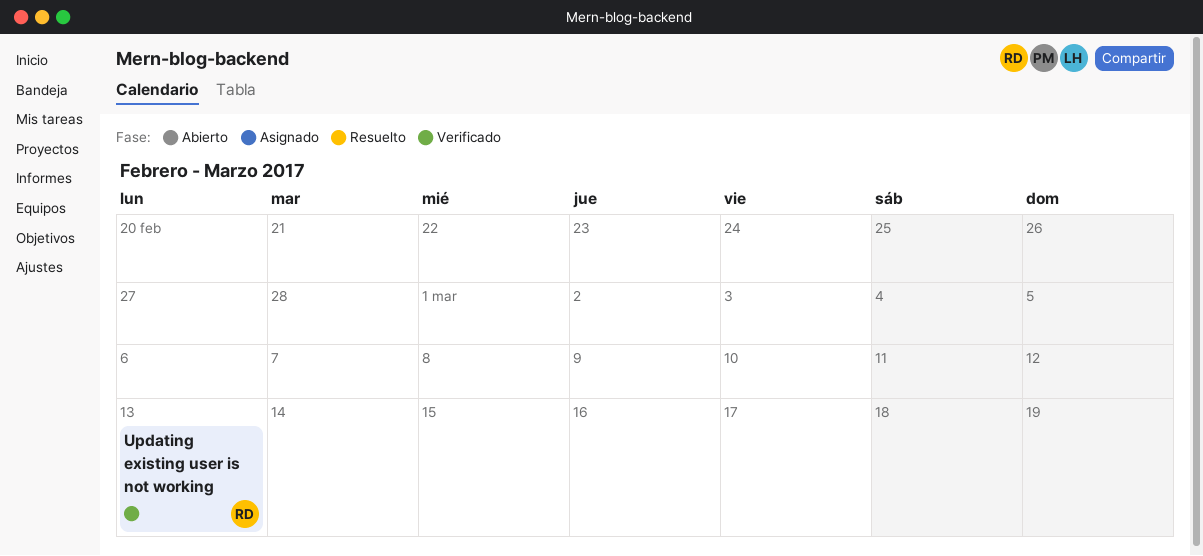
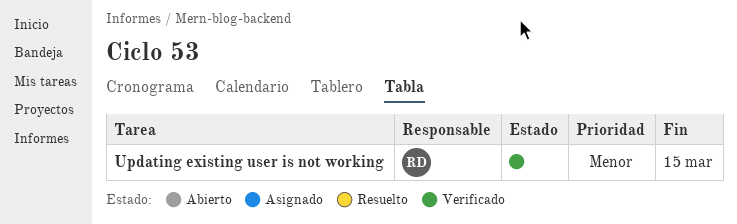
Updating existing user is not working, due: Mar 13 -> Mar 15

